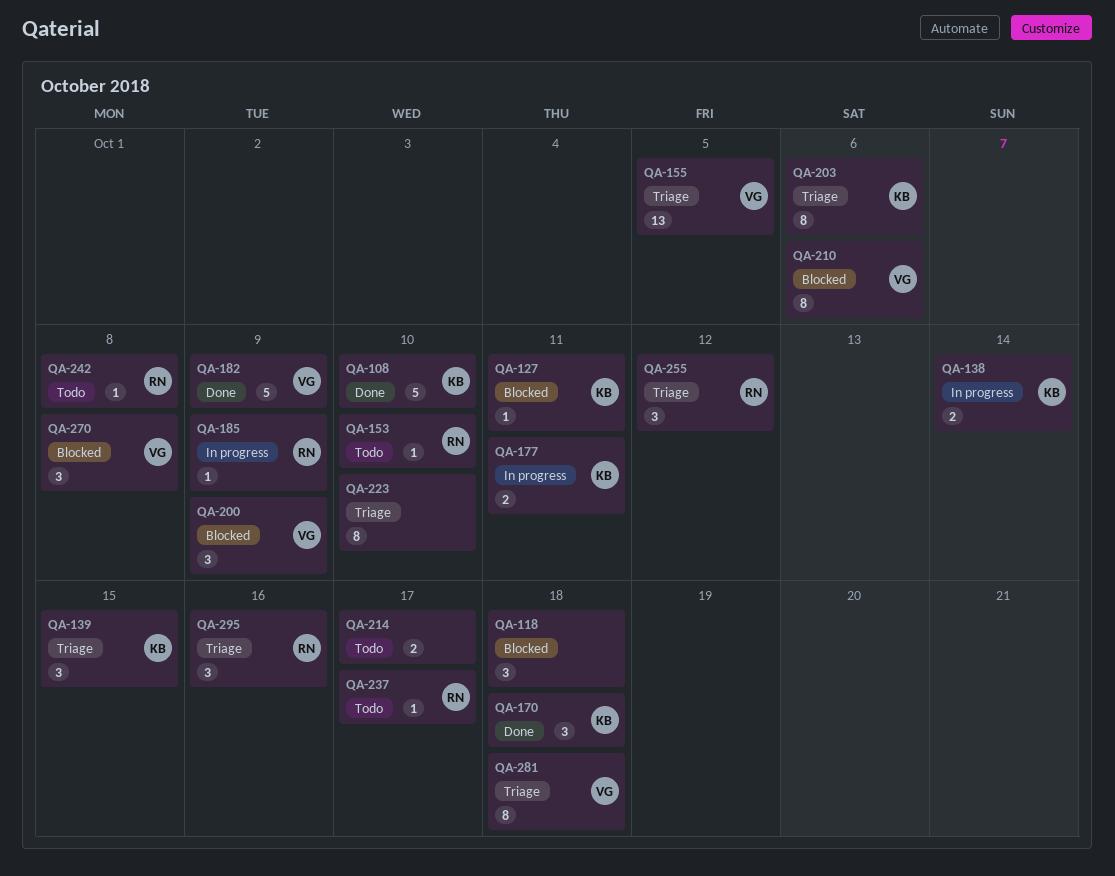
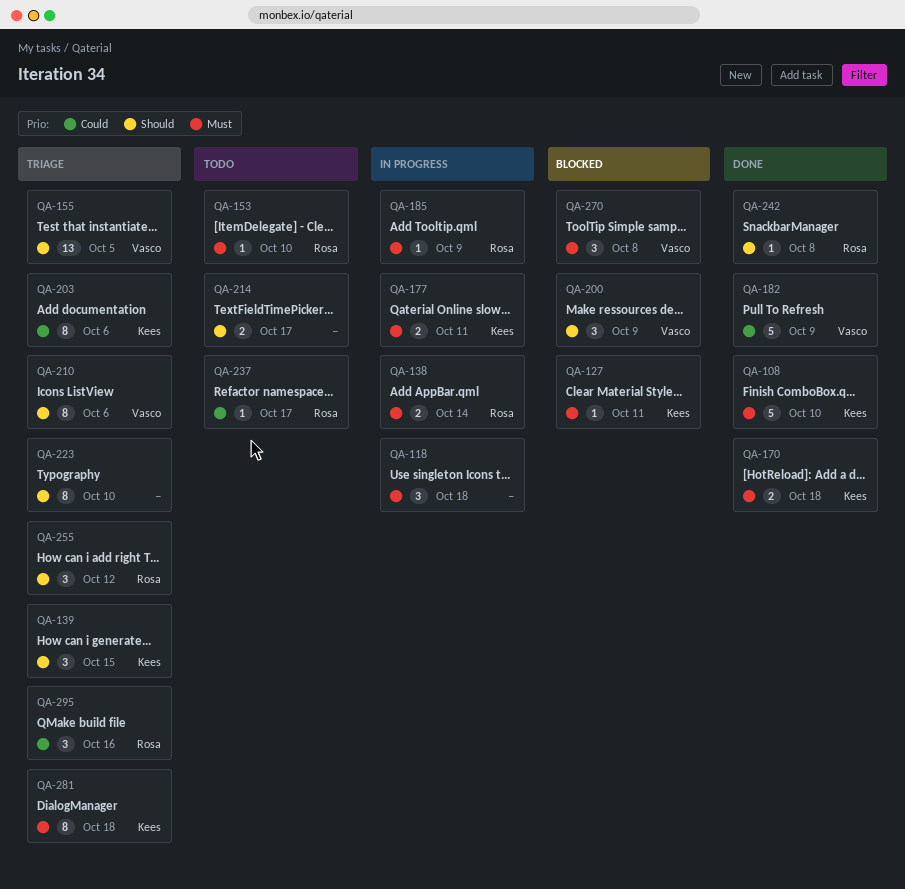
QA-118, status: Blocked -> In progress
QA-138, owner: Kees -> Rosa
QA-170, estimate: 3 -> 2
QA-210, status: Blocked -> Triage
QA-242, status: Todo -> Done
QA-281, owner: Vasco -> Kees

